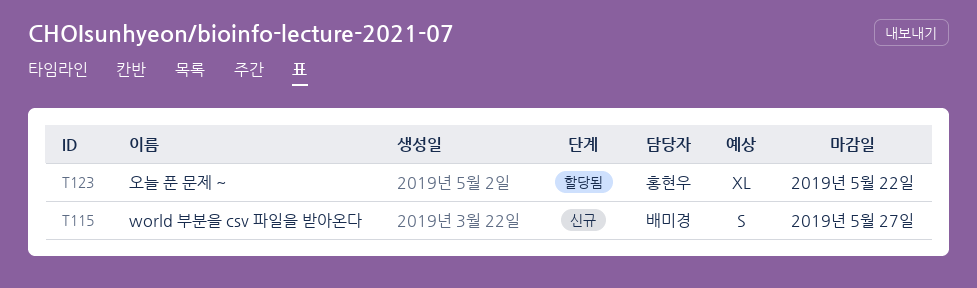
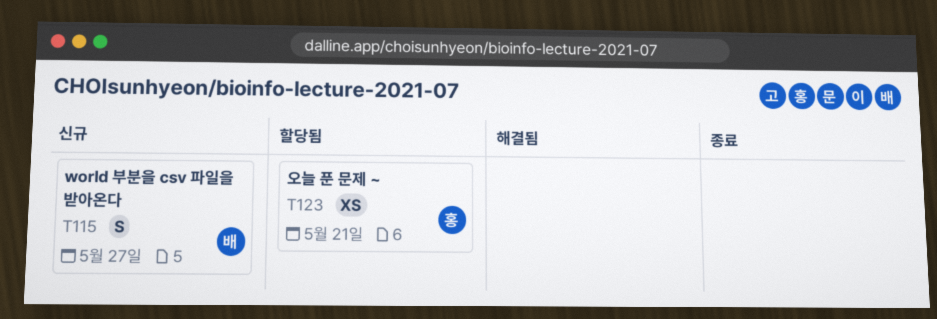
T123, estimate: XL -> XS
T123, due: May 22 -> May 21

